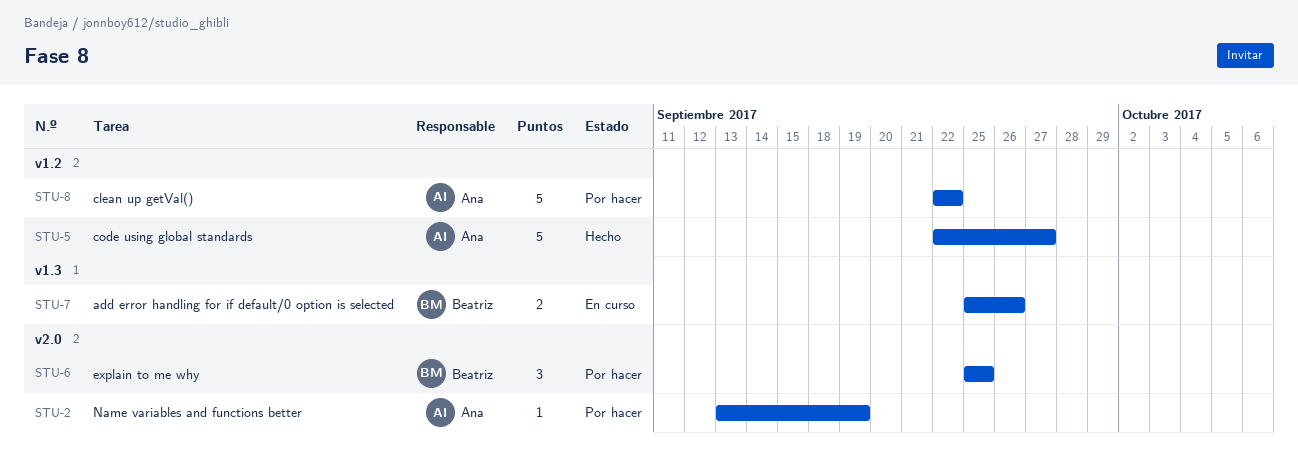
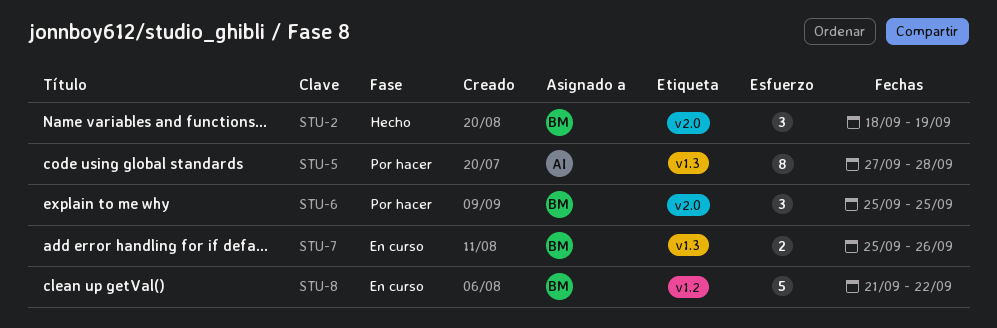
STU-2, status: Por hacer -> Hecho
STU-2, owner: Ana -> Beatriz
STU-2, estimate: 1 -> 3
STU-2, start: Sep 13 -> Sep 18
STU-5, status: Hecho -> Por hacer
STU-5, label: v1.2 -> v1.3
STU-5, estimate: 5 -> 8
STU-5, start: Sep 22 -> Sep 27
STU-5, due: Sep 27 -> Sep 28
STU-8, status: Por hacer -> En curso
STU-8, owner: Ana -> Beatriz
STU-8, start: Sep 22 -> Sep 21

